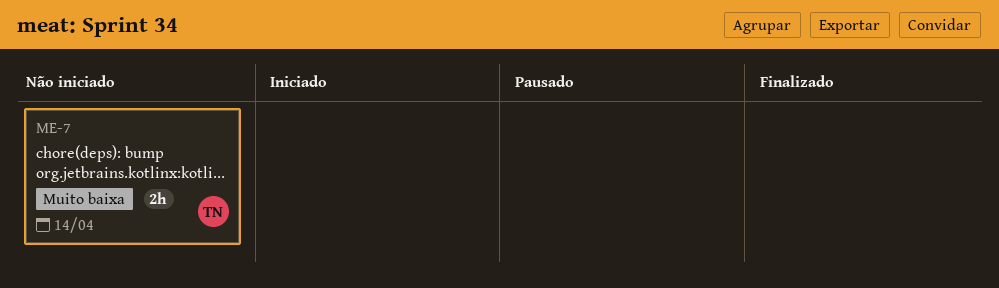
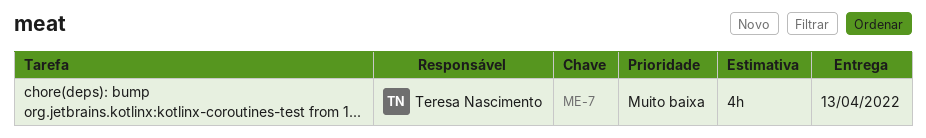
ME-7, estimate: 2h -> 4h
ME-7, due: Apr 14 -> Apr 13

